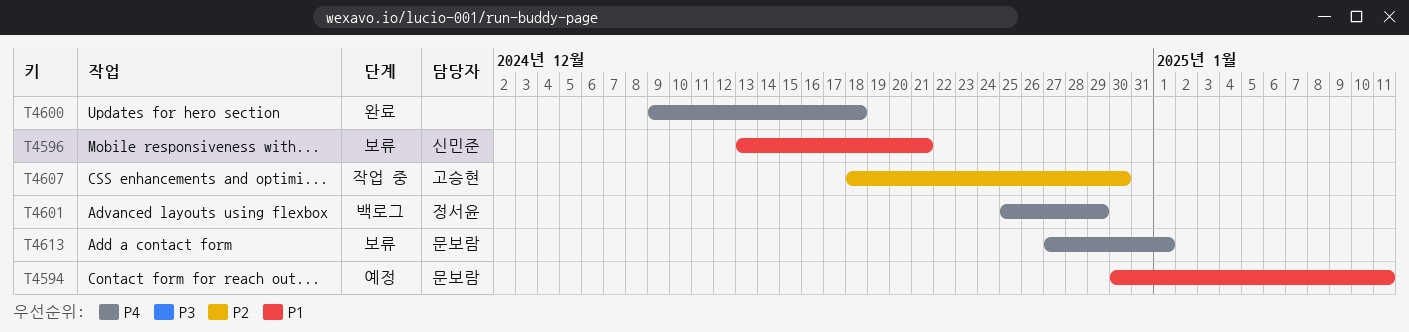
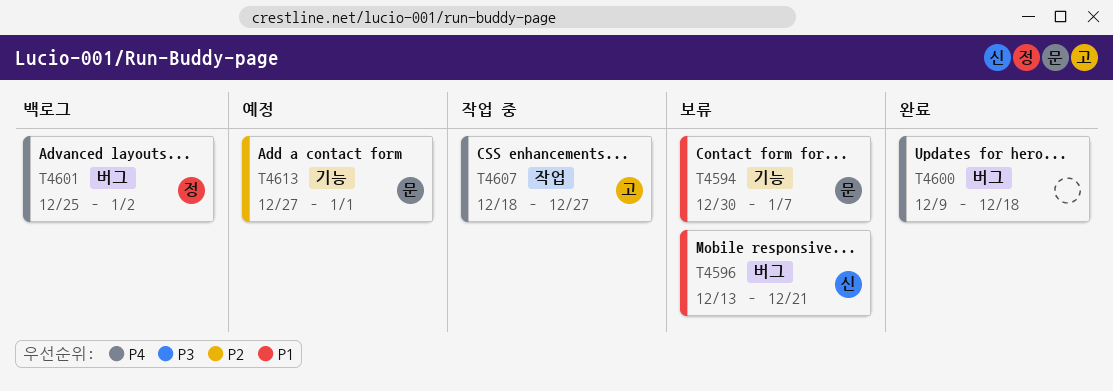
T4594, status: 예정 -> 보류
T4594, due: Jan 11 -> Jan 7
T4601, due: Dec 29 -> Jan 2
T4607, priority: P2 -> P4
T4607, due: Dec 30 -> Dec 27
T4613, status: 보류 -> 예정
T4613, priority: P4 -> P2

